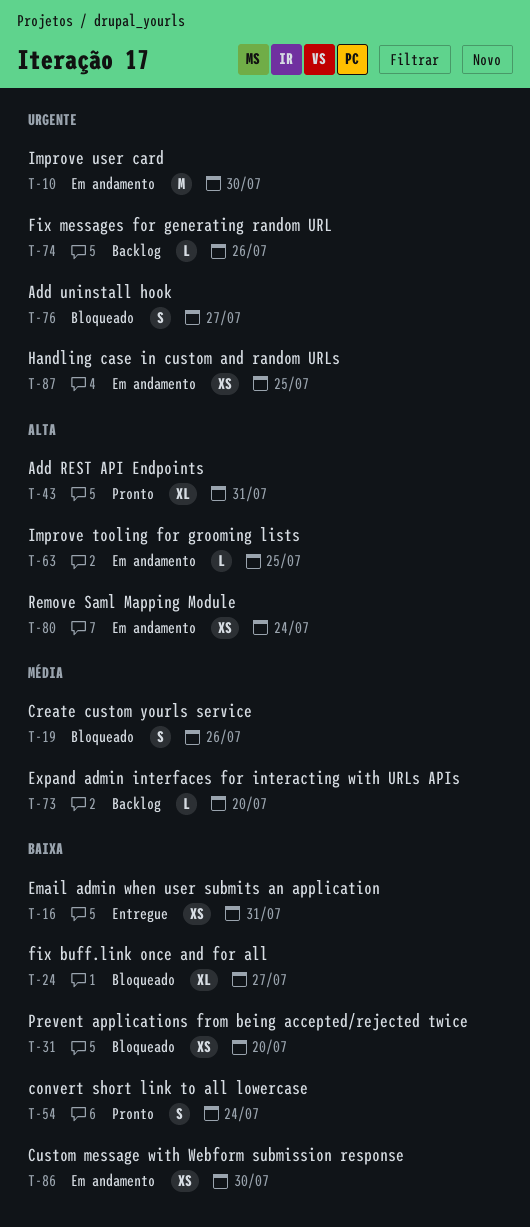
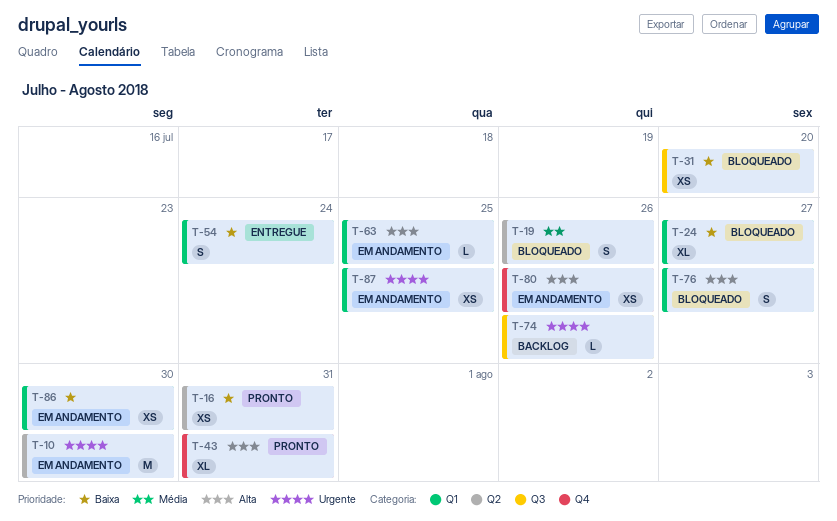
T-16, status: Entregue -> Pronto
T-54, status: Pronto -> Entregue
T-73: present -> none
T-76, priority: Urgente -> Alta
T-80, due: Jul 24 -> Jul 26

